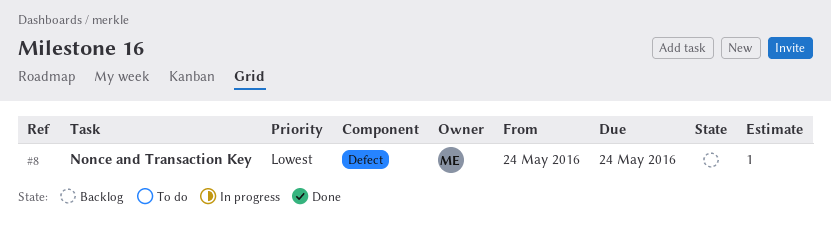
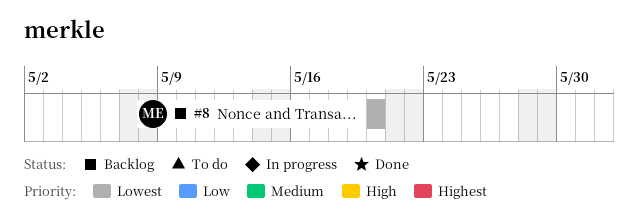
#8, start: May 24 -> May 20
#8, due: May 24 -> May 20

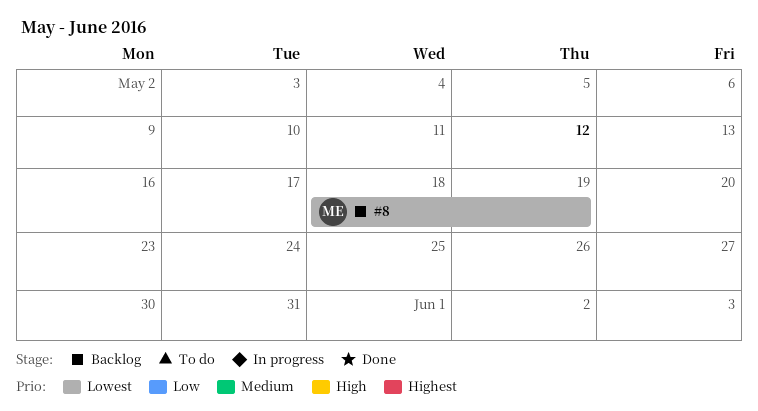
#8, start: May 20 -> May 18
#8, due: May 20 -> May 19

